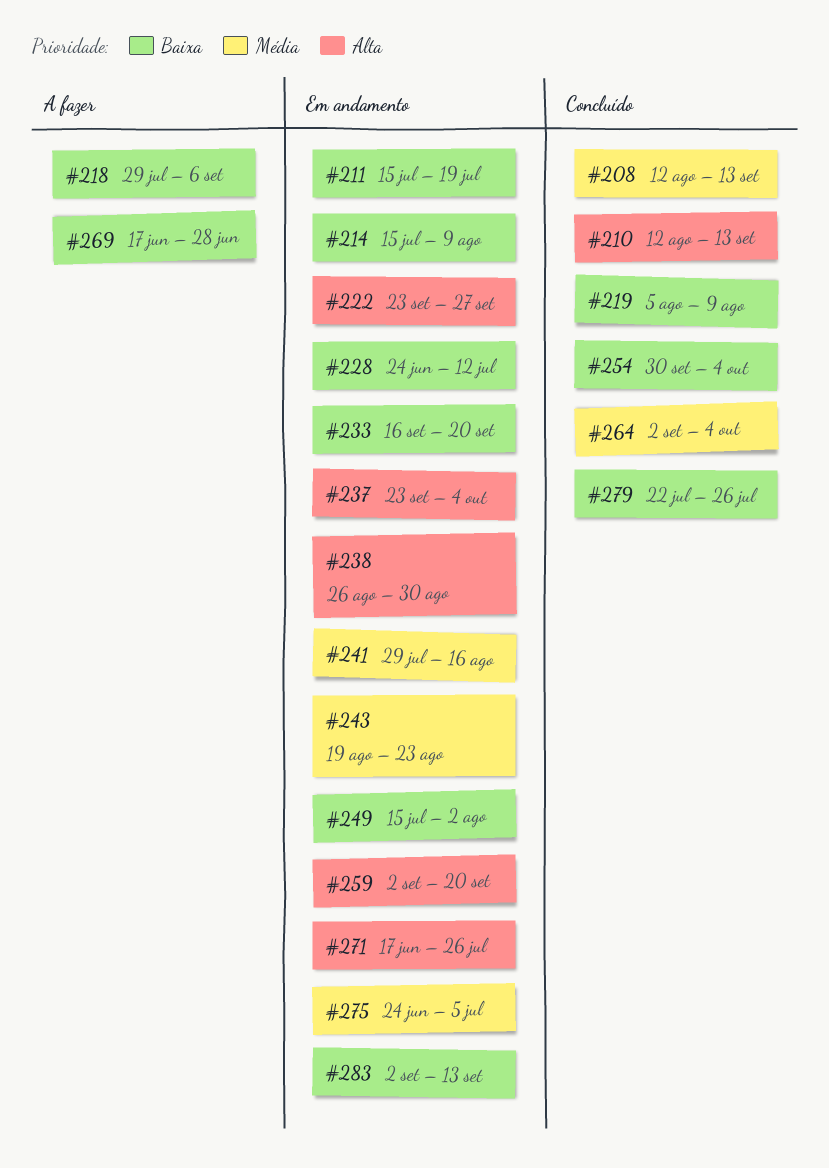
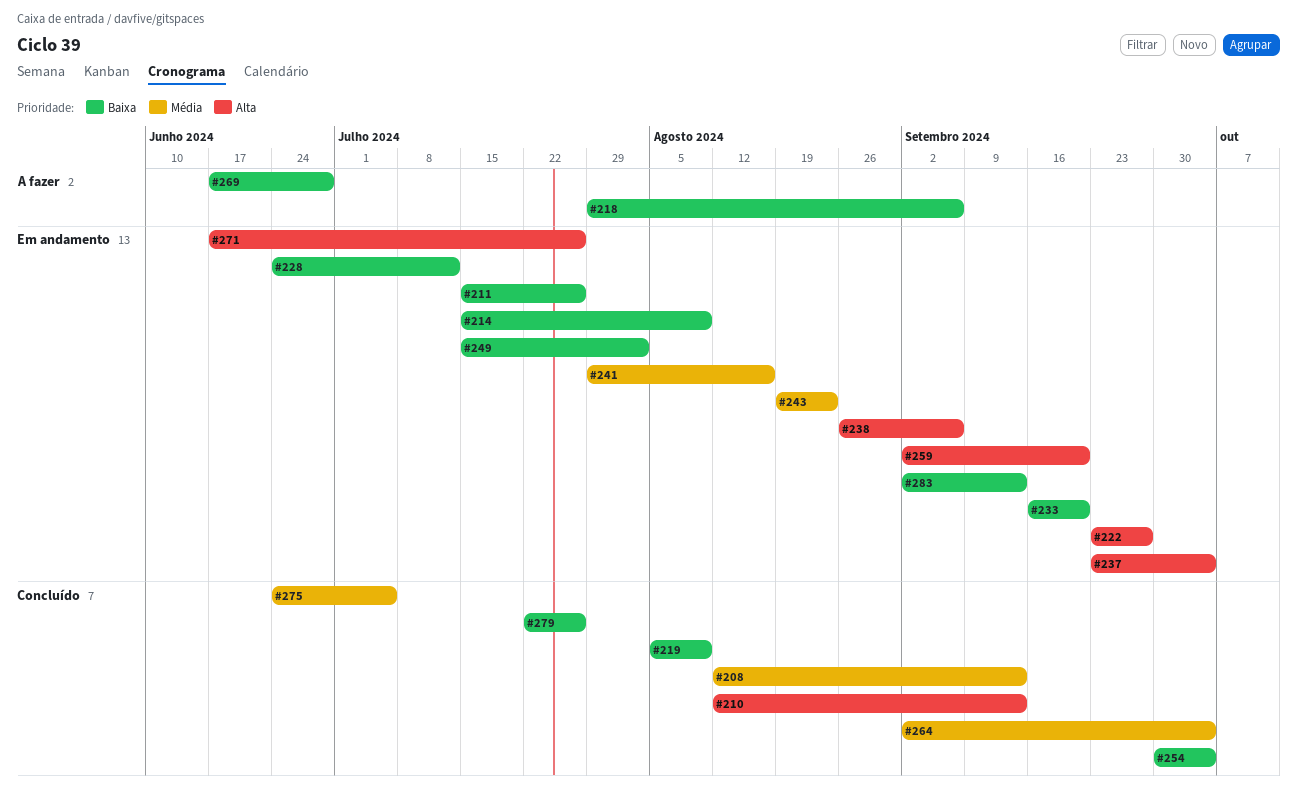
#211, due: Jul 19 -> Jul 26
#238, due: Aug 30 -> Sep 6
#275, status: Em andamento -> Concluído

